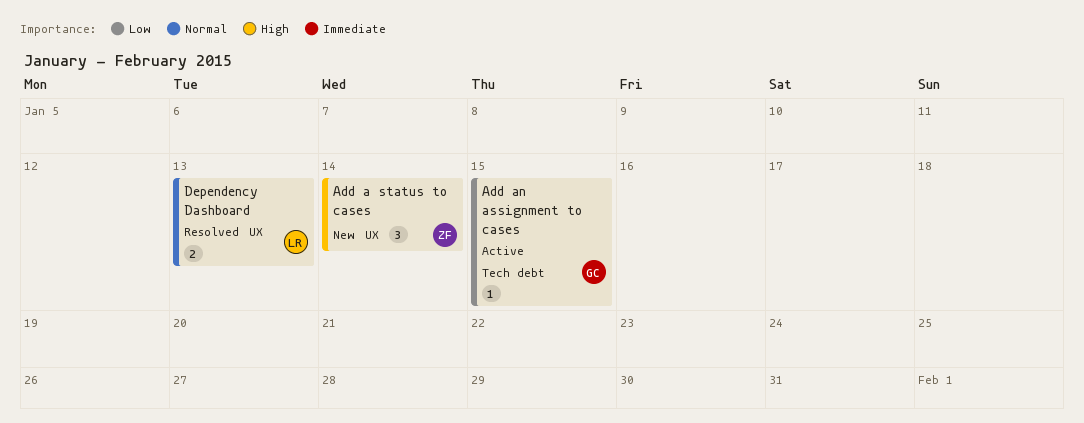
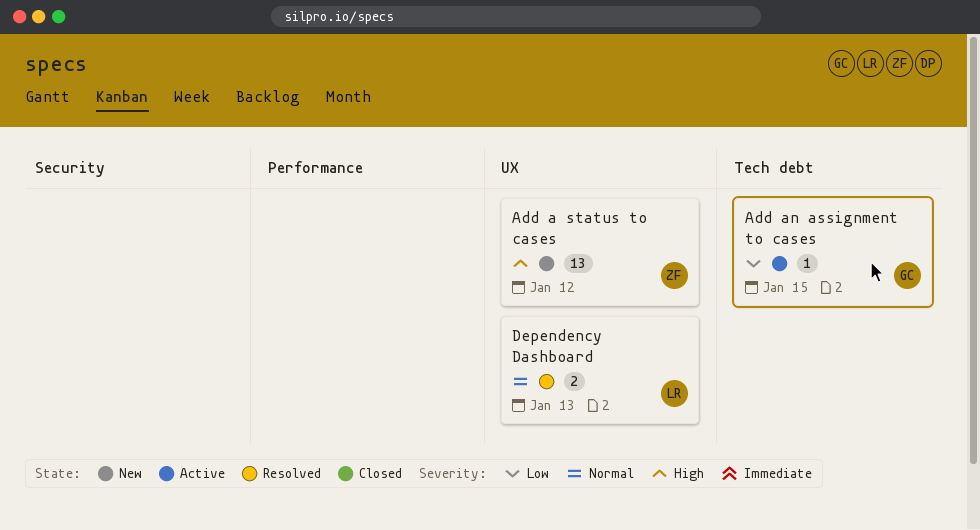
Add a status to cases, estimate: 3 -> 13
Add a status to cases, due: Jan 14 -> Jan 12

